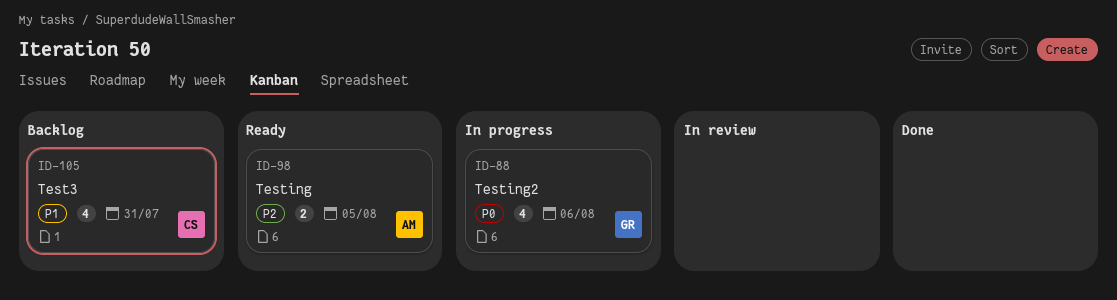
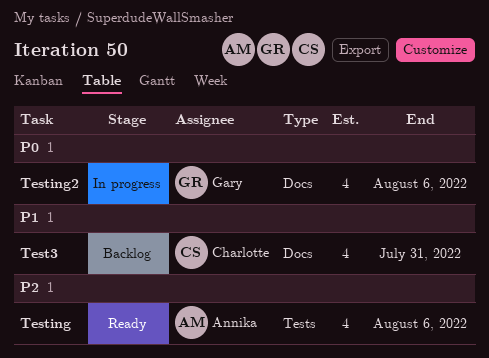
Testing, estimate: 2 -> 4
Testing, due: Aug 5 -> Aug 6

